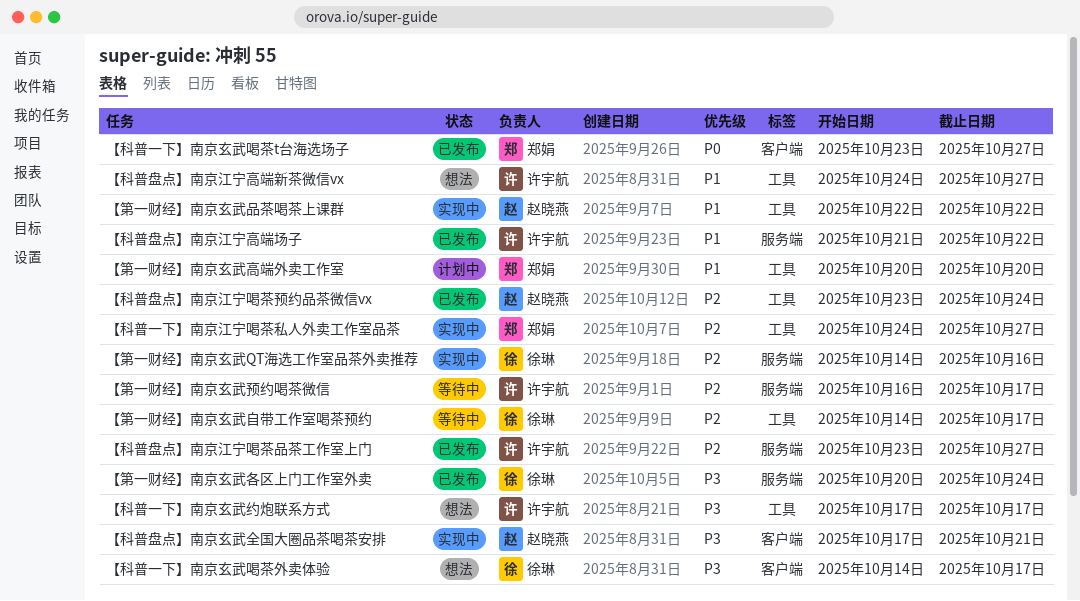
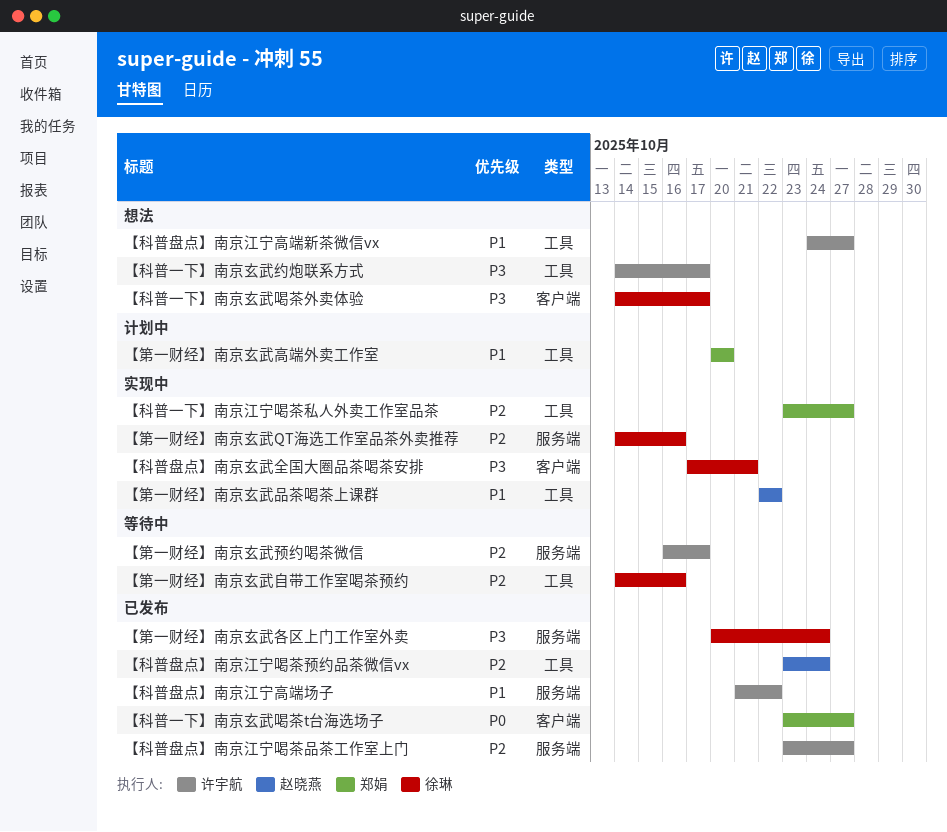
【科普一下】南京江宁喝茶私人外卖工作室品茶, start: Oct 24 -> Oct 23
【科普一下】南京玄武约炮联系方式, start: Oct 17 -> Oct 14
【科普盘点】南京玄武全国大圈品茶喝茶安排, owner: 赵晓燕 -> 徐琳
【第一财经】南京玄武自带工作室喝茶预约, due: Oct 17 -> Oct 16

